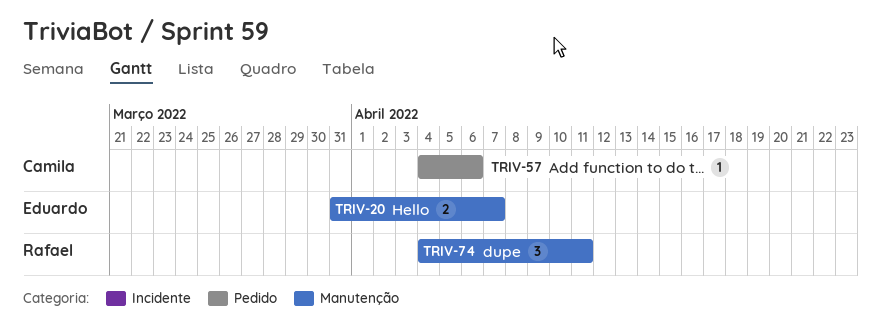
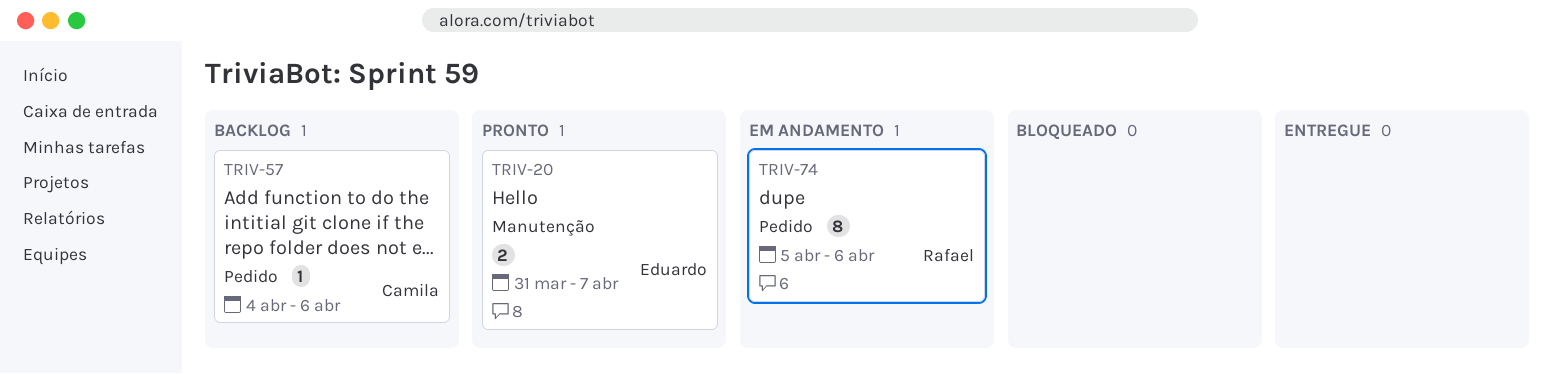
TRIV-74, label: Manutenção -> Pedido
TRIV-74, estimate: 3 -> 8
TRIV-74, start: Apr 4 -> Apr 5
TRIV-74, due: Apr 11 -> Apr 6

